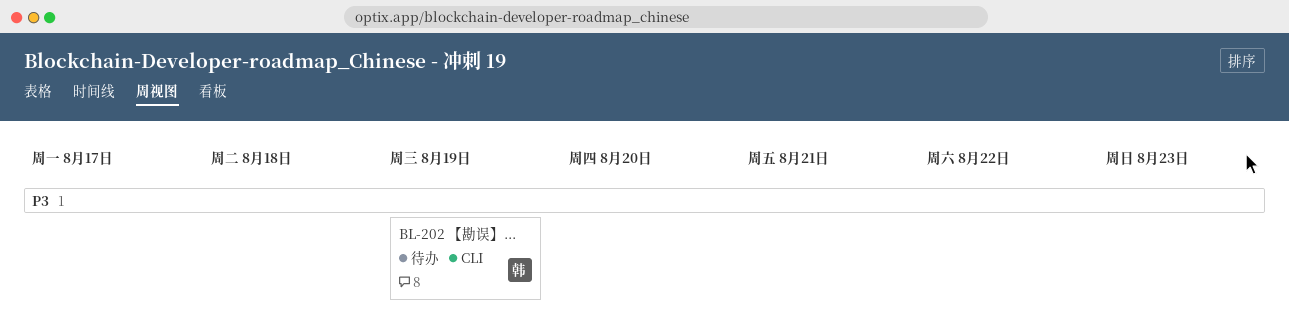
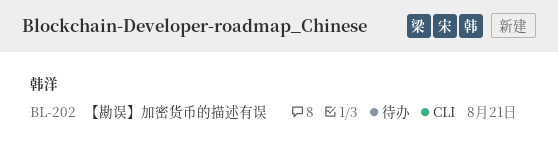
BL-202, due: Aug 19 -> Aug 21

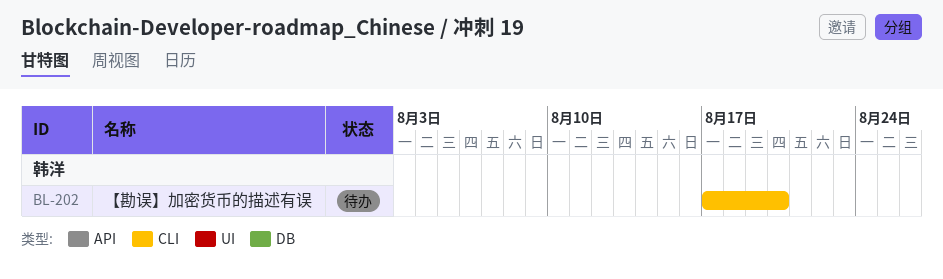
BL-202, due: Aug 21 -> Aug 20

